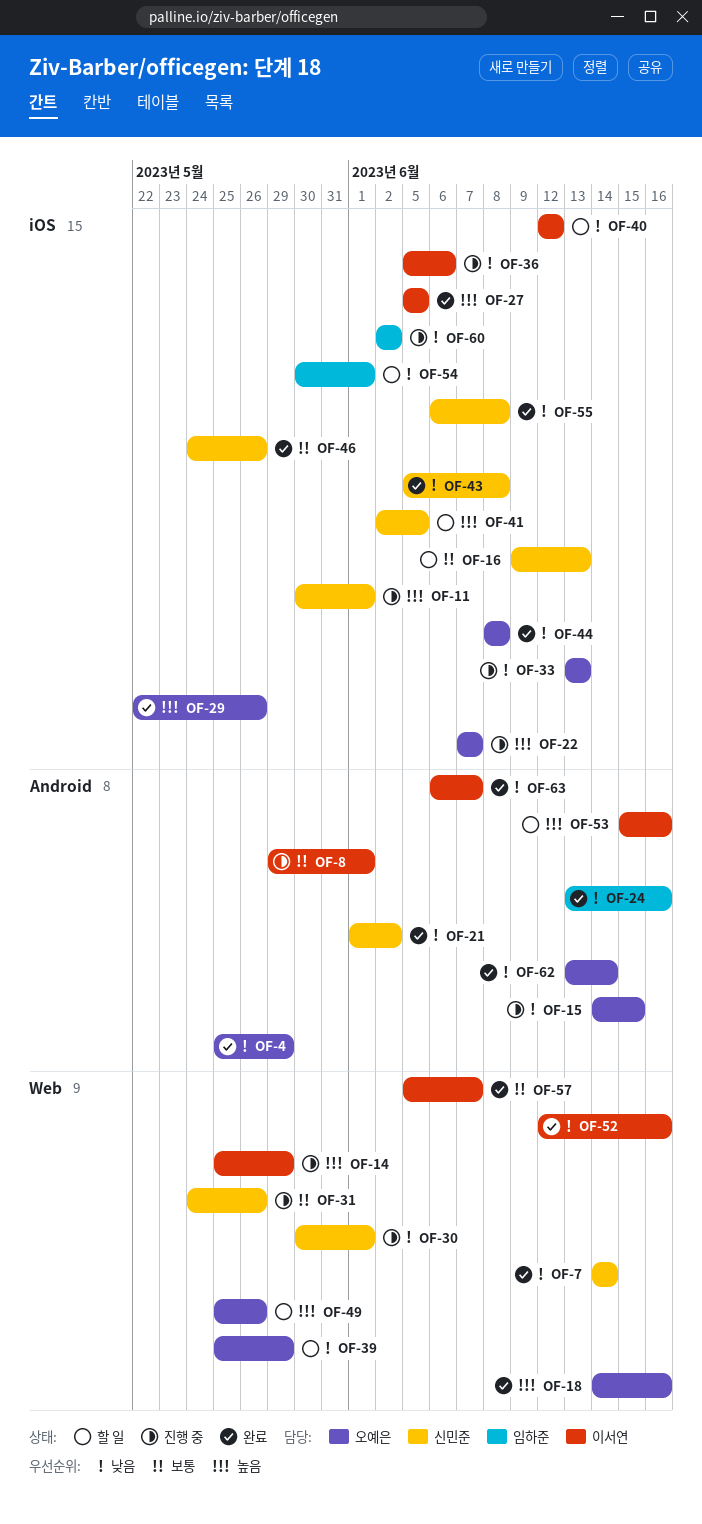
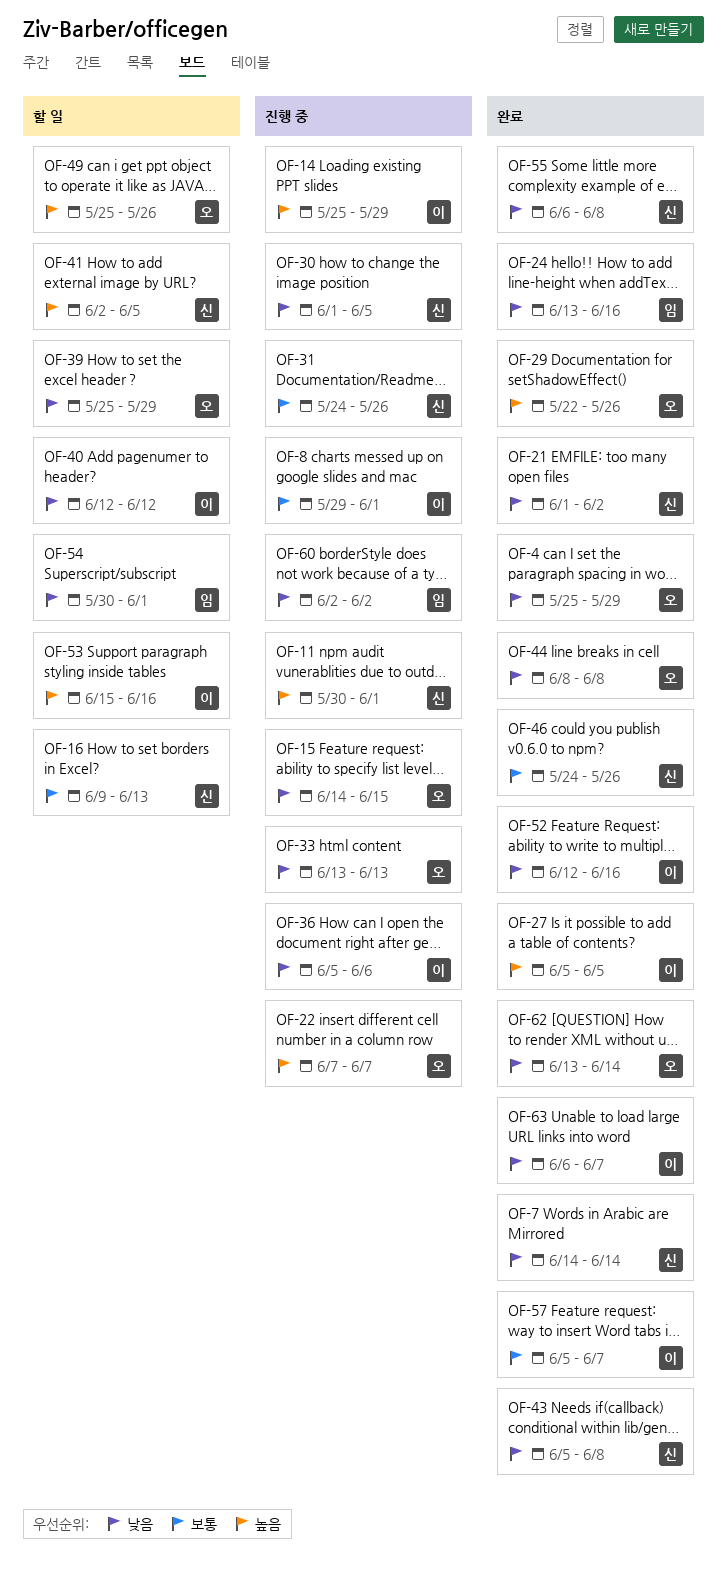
OF-18: present -> none
OF-30, start: May 30 -> Jun 1
OF-30, due: Jun 1 -> Jun 5

